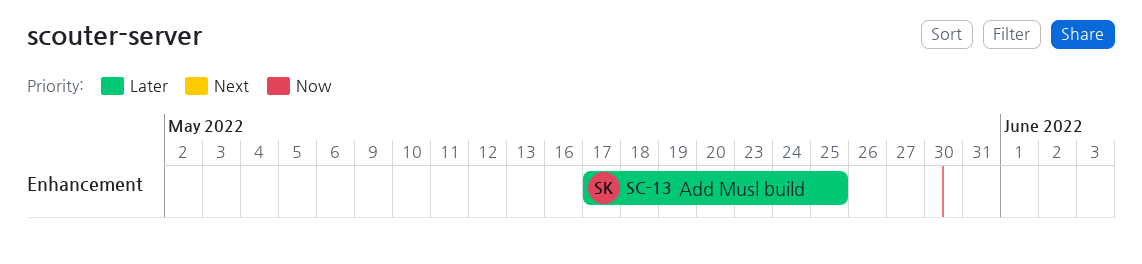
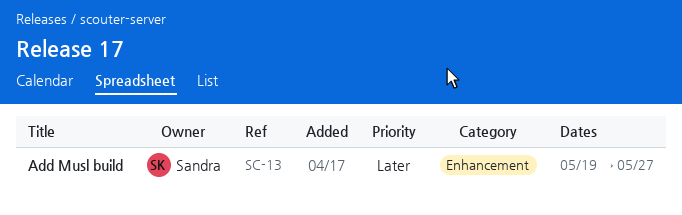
SC-13, start: May 17 -> May 19
SC-13, due: May 25 -> May 27

